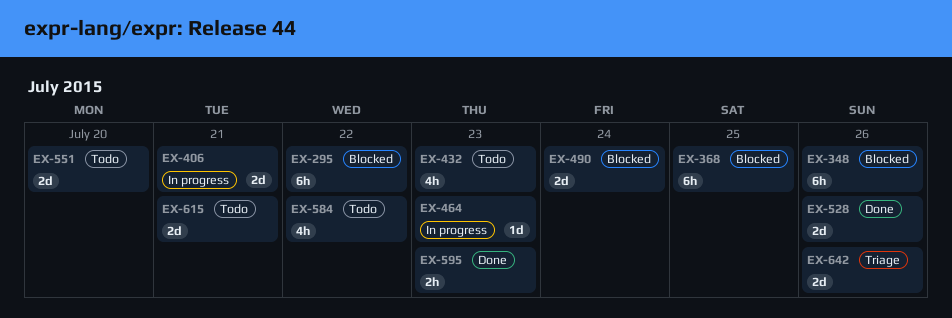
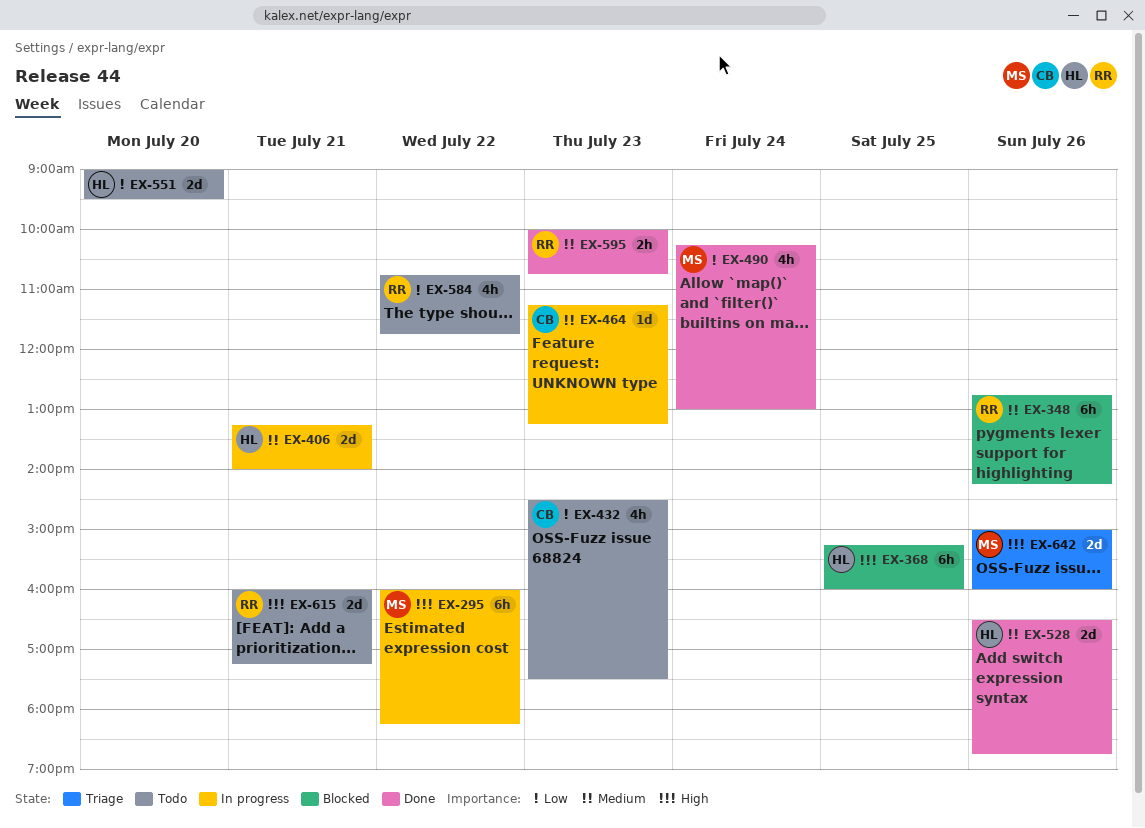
EX-295, status: Blocked -> In progress
EX-490, status: Blocked -> Done
EX-490, estimate: 2d -> 4h

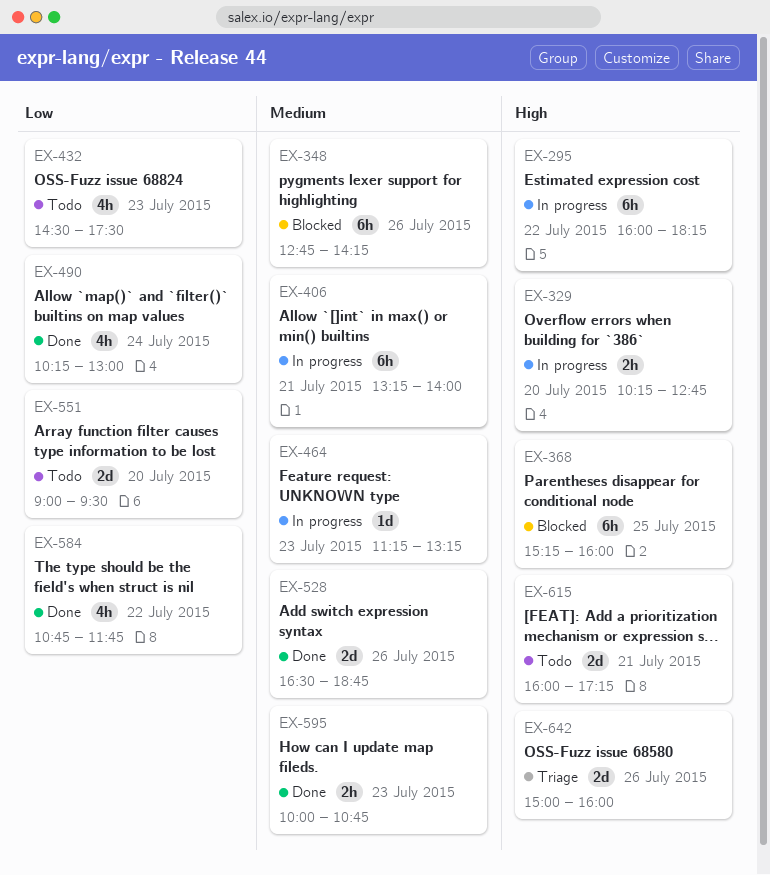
EX-329: none -> present
EX-406, estimate: 2d -> 6h
EX-584, status: Todo -> Done

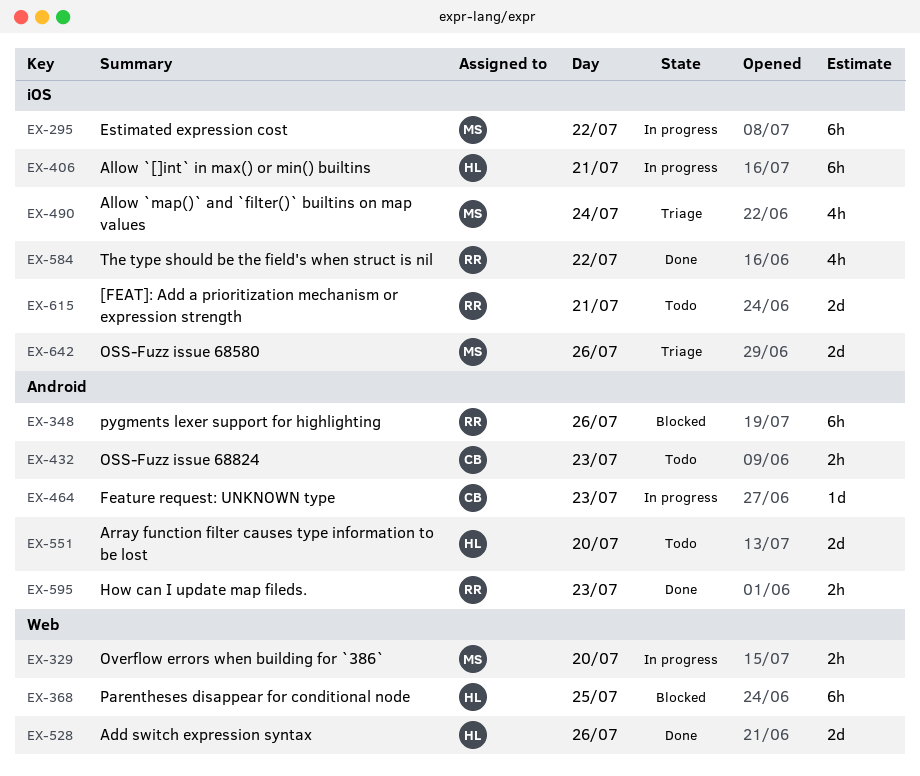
EX-432, estimate: 4h -> 2h
EX-490, status: Done -> Triage

